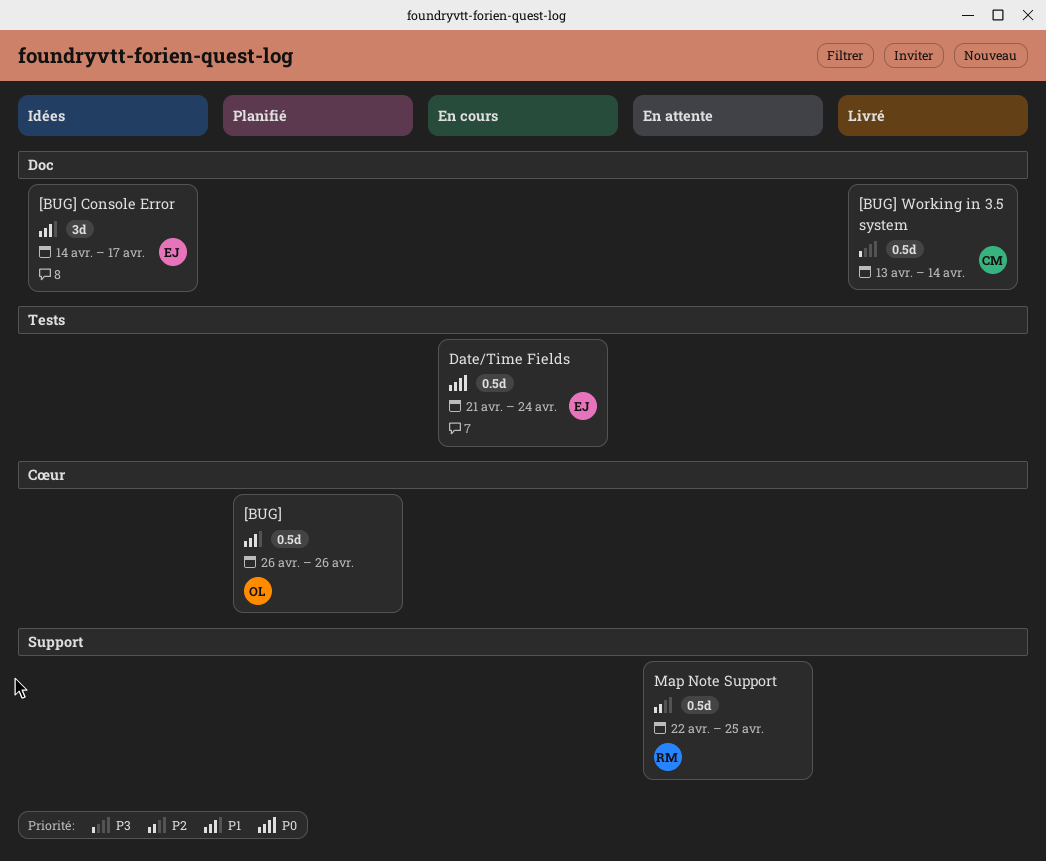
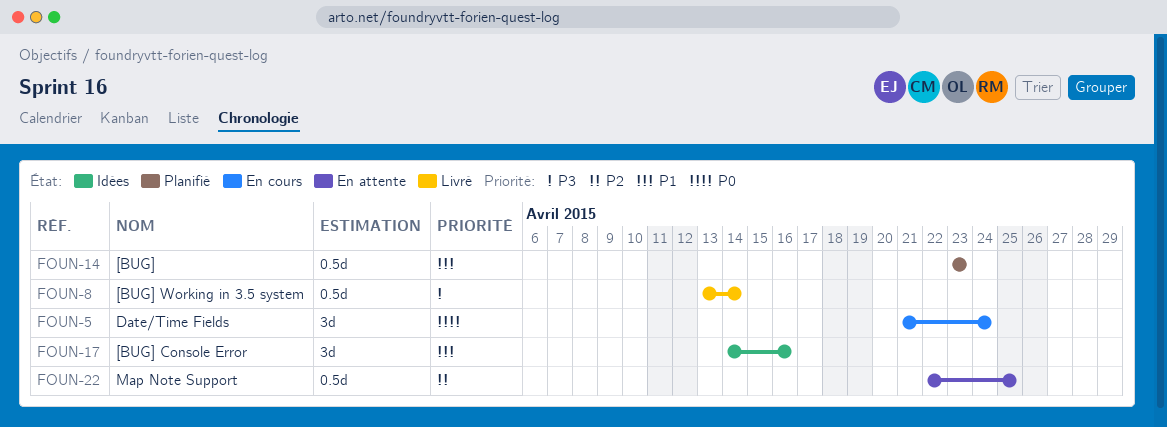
[BUG], start: Apr 26 -> Apr 23
[BUG], due: Apr 26 -> Apr 23
[BUG] Console Error, due: Apr 17 -> Apr 16
Date/Time Fields, estimate: 0.5d -> 3d

